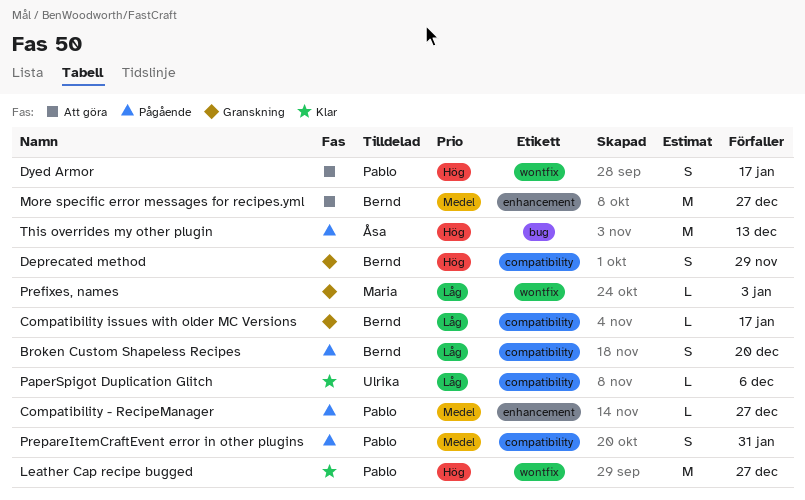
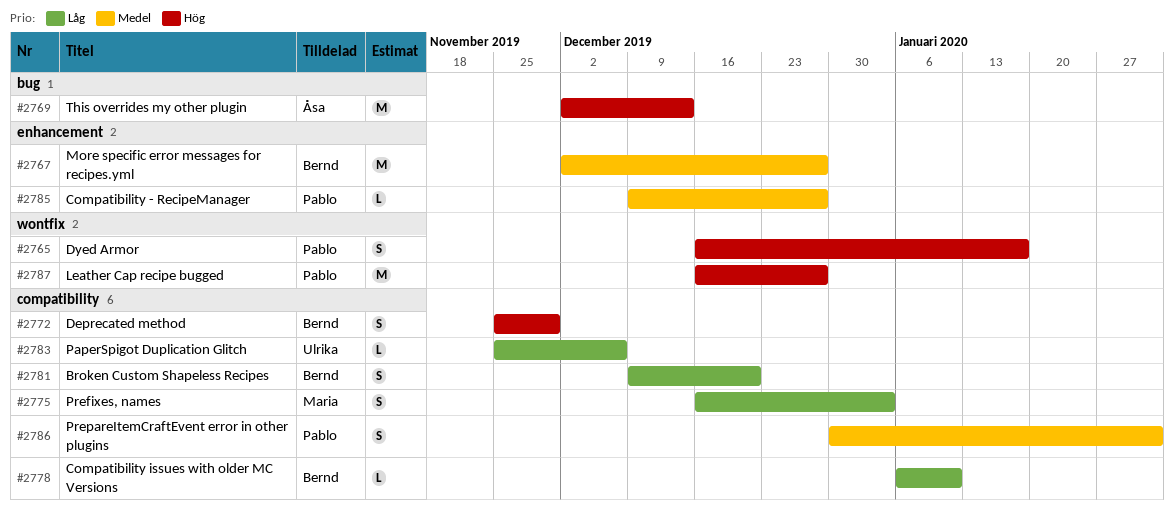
Compatibility issues with older MC Versions, due: Jan 17 -> Jan 10
Prefixes, names, label: wontfix -> compatibility
Prefixes, names, estimate: L -> S

